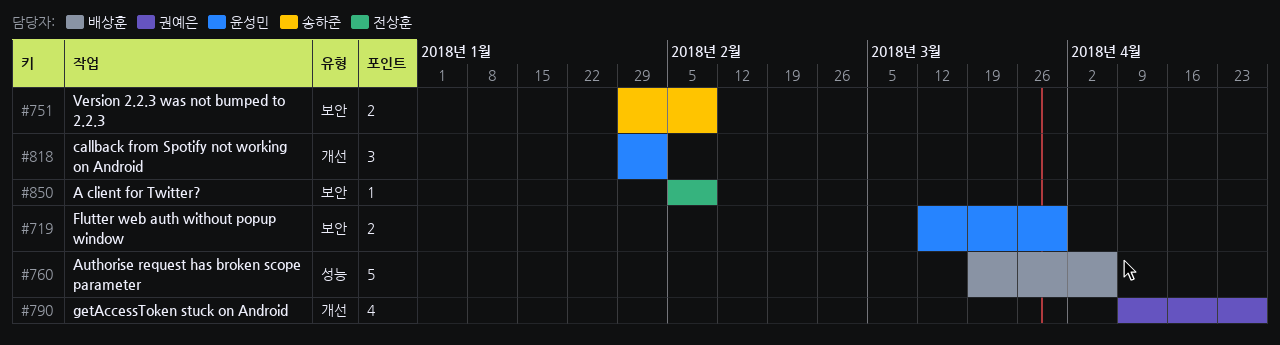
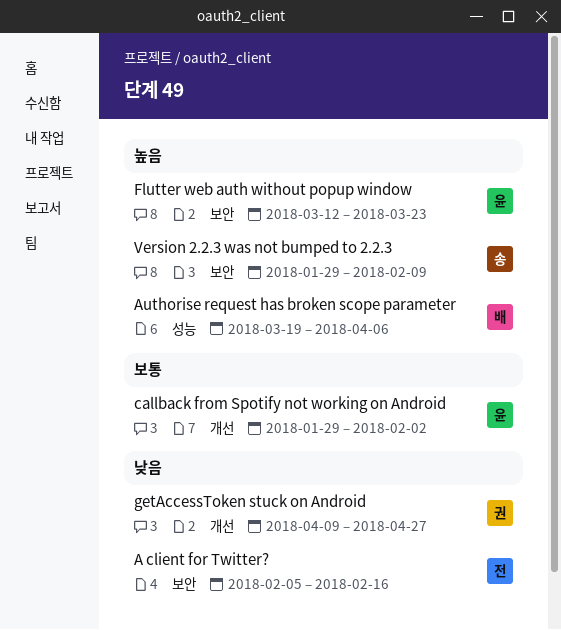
A client for Twitter?, due: Feb 9 -> Feb 16
Flutter web auth without popup window, due: Mar 30 -> Mar 23

